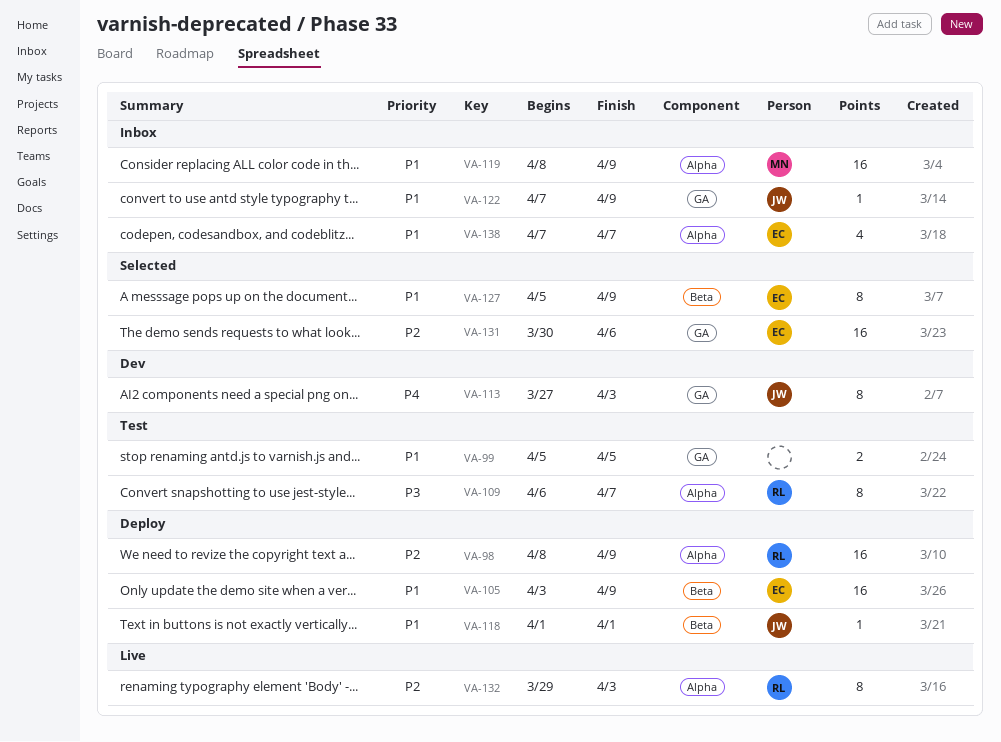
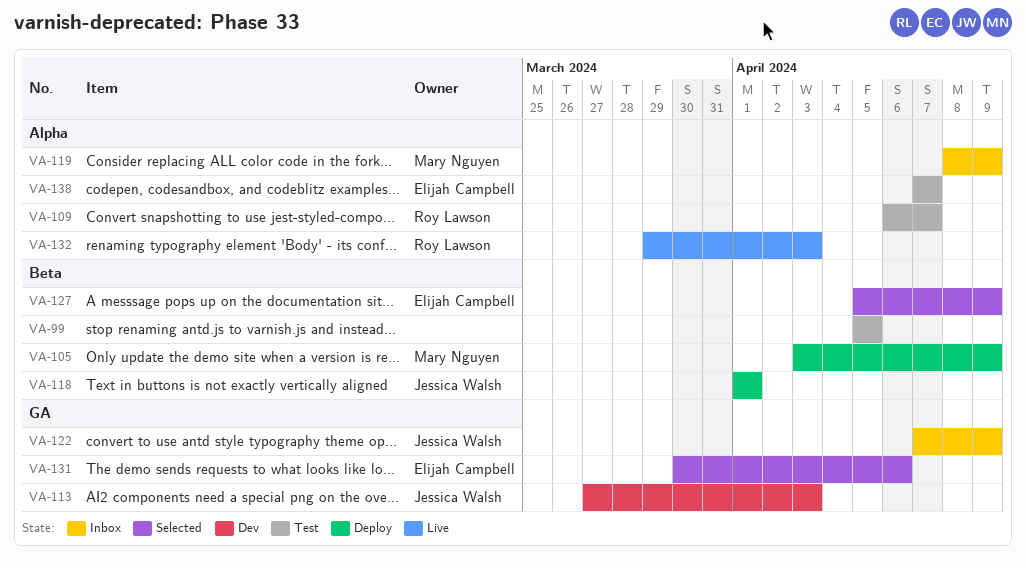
VA-98: present -> none
VA-99, label: GA -> Beta
VA-105, owner: Elijah Campbell -> Mary Nguyen
VA-138, status: Inbox -> Test

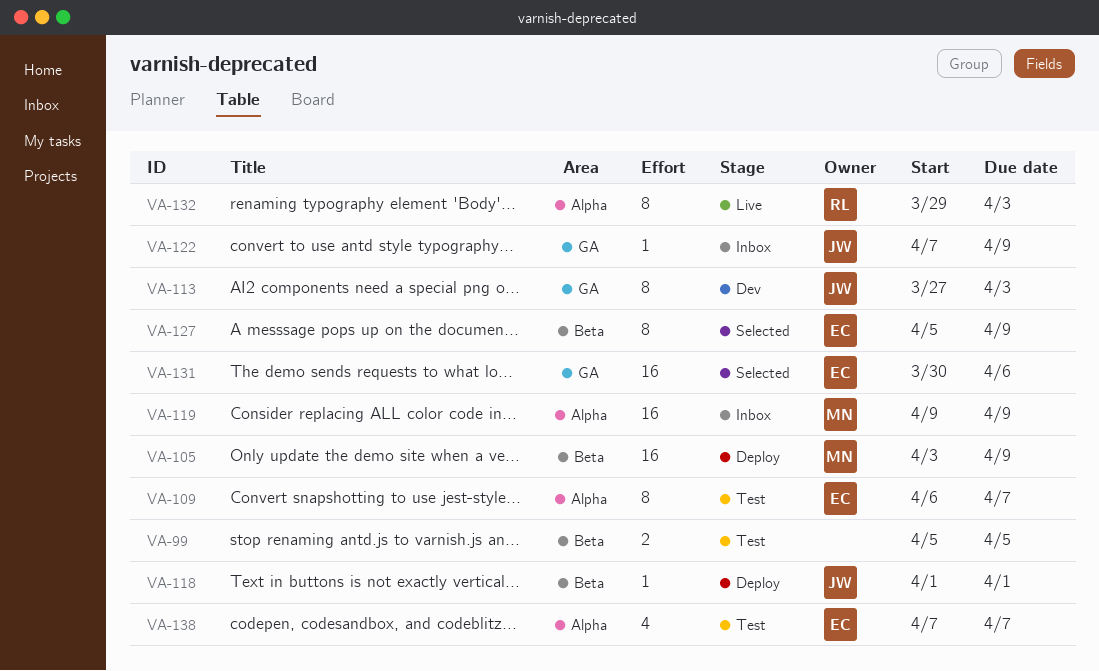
VA-109, owner: Roy Lawson -> Elijah Campbell
VA-119, start: Apr 8 -> Apr 9

